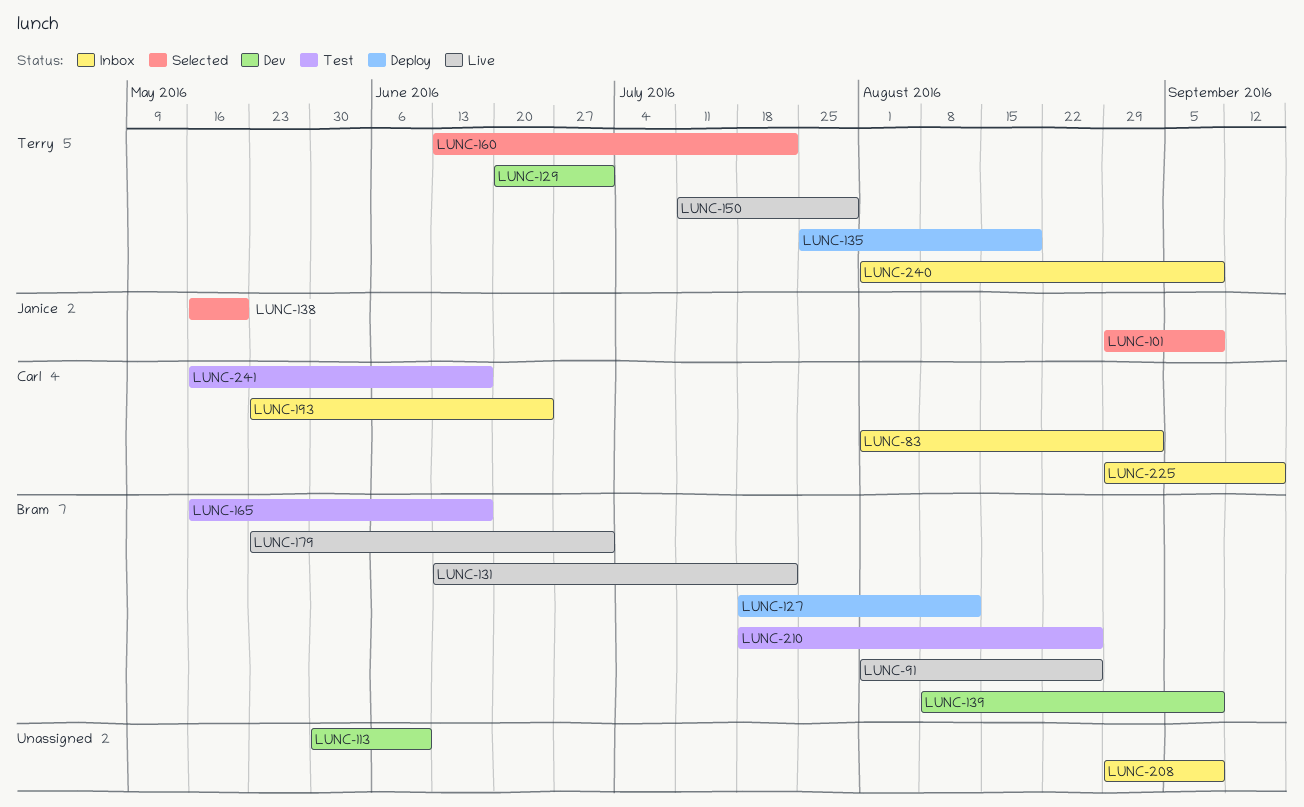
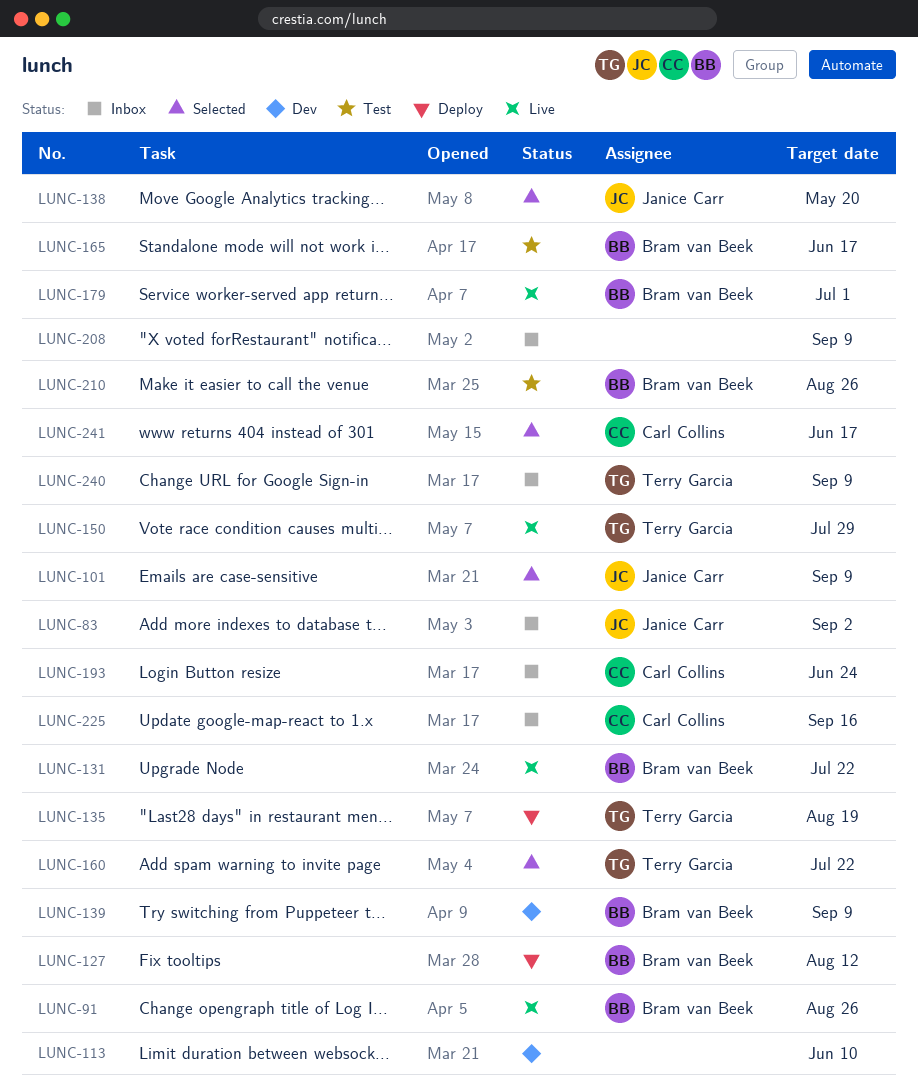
LUNC-83, owner: Carl Collins -> Janice Carr
LUNC-129: present -> none
LUNC-241, status: Test -> Selected

